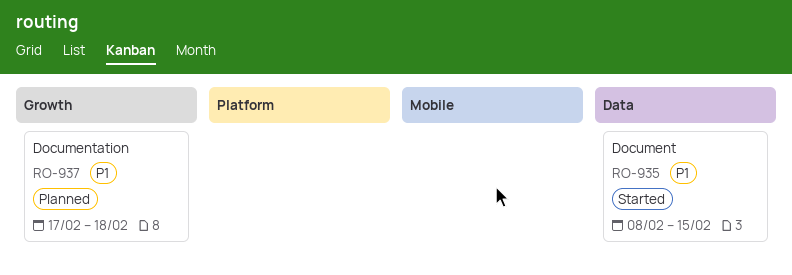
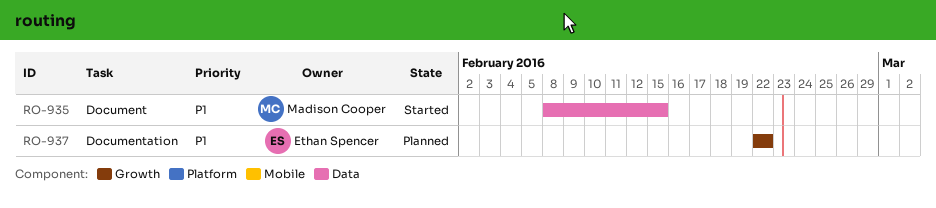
RO-937, start: Feb 17 -> Feb 22
RO-937, due: Feb 18 -> Feb 22

